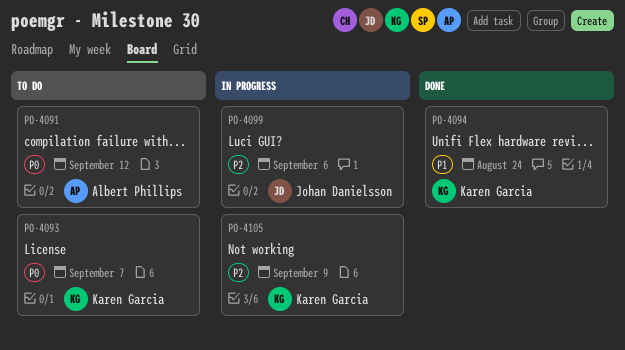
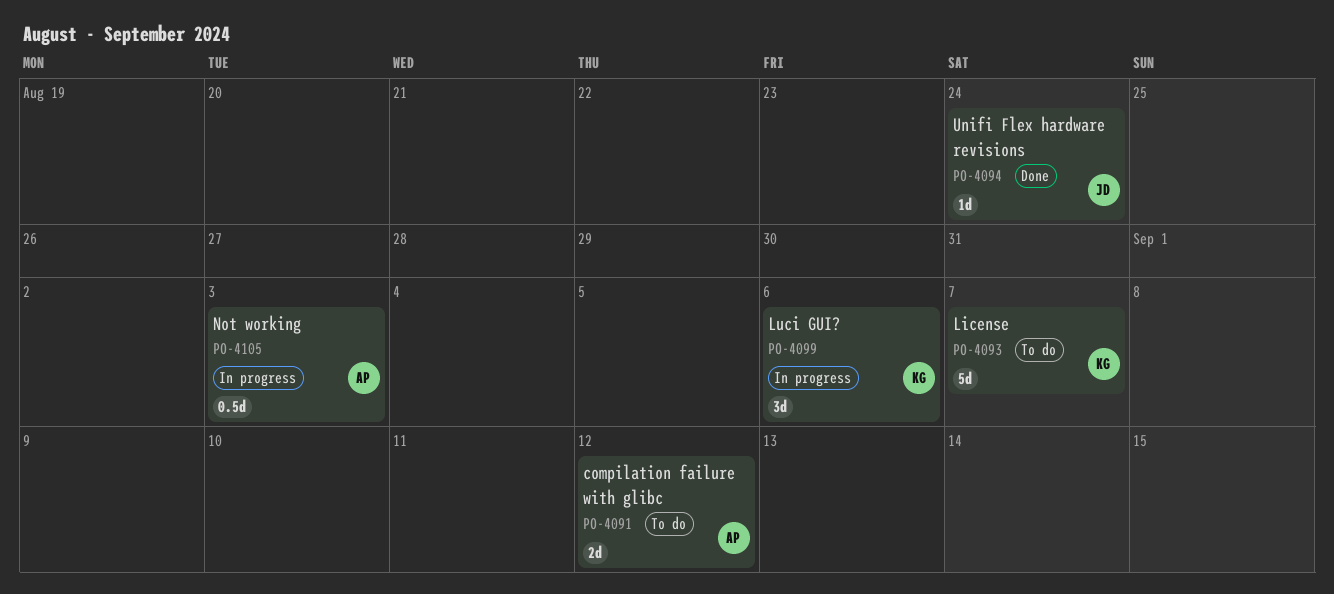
PO-4094, owner: Karen Garcia -> Johan Danielsson
PO-4099, owner: Johan Danielsson -> Karen Garcia
PO-4105, owner: Karen Garcia -> Albert Phillips
PO-4105, due: Sep 9 -> Sep 3

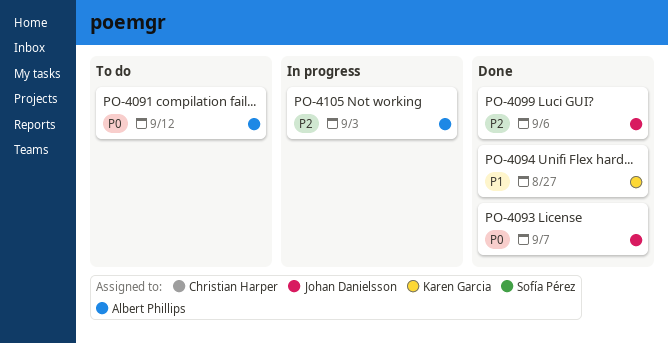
PO-4093, status: To do -> Done
PO-4093, owner: Karen Garcia -> Johan Danielsson
PO-4094, owner: Johan Danielsson -> Karen Garcia
PO-4094, due: Aug 24 -> Aug 27
PO-4099, status: In progress -> Done
PO-4099, owner: Karen Garcia -> Johan Danielsson

